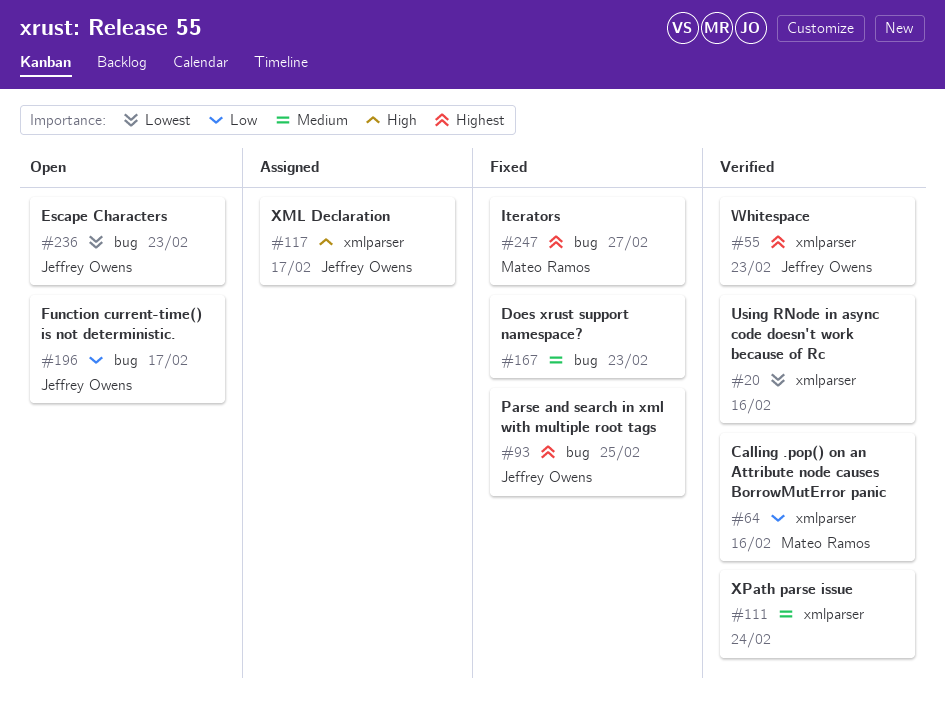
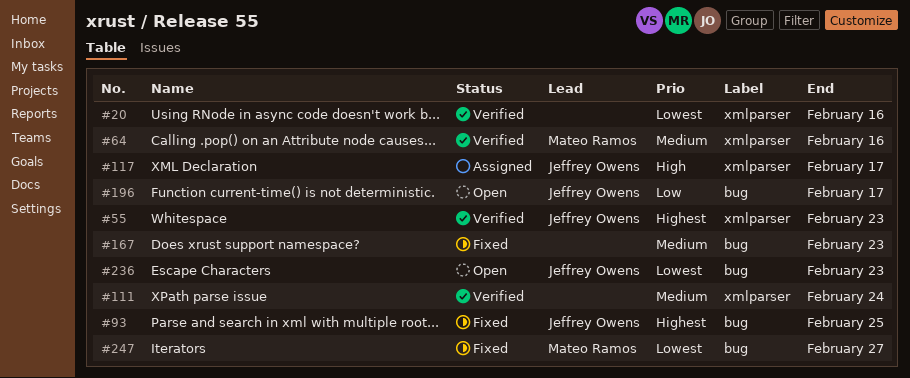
#64, priority: Low -> Medium
#247, priority: Highest -> Lowest

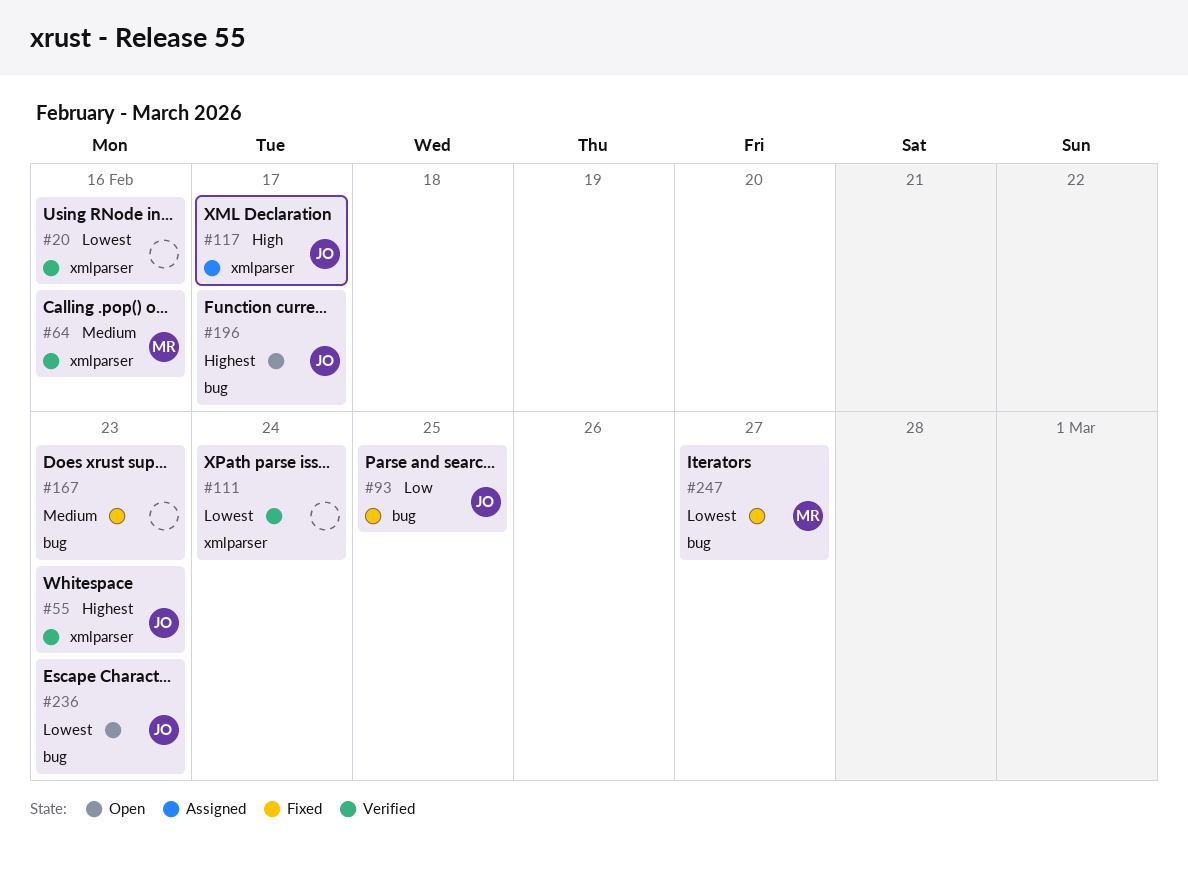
#93, priority: Highest -> Low
#111, priority: Medium -> Lowest
#196, priority: Low -> Highest

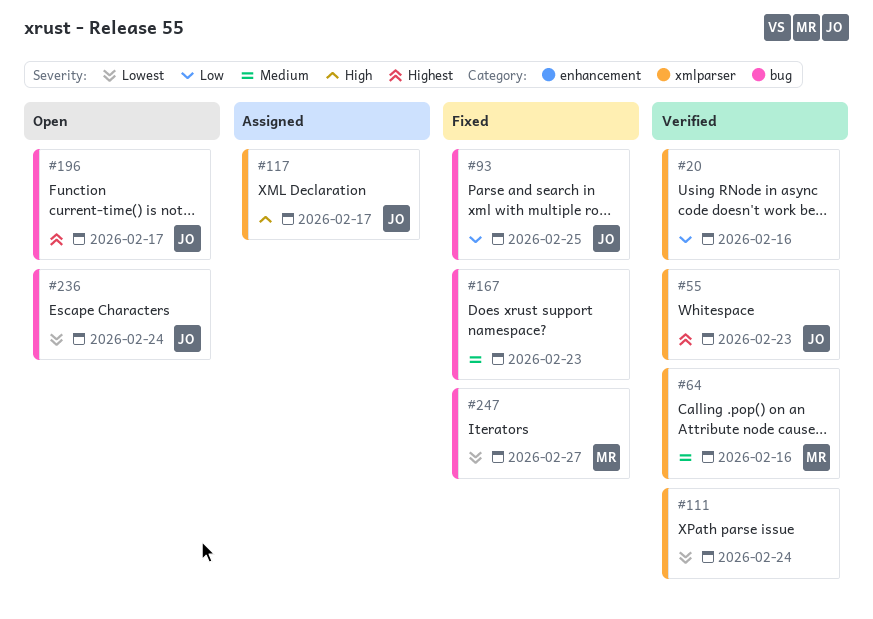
#20, priority: Lowest -> Low
#236, due: Feb 23 -> Feb 24

